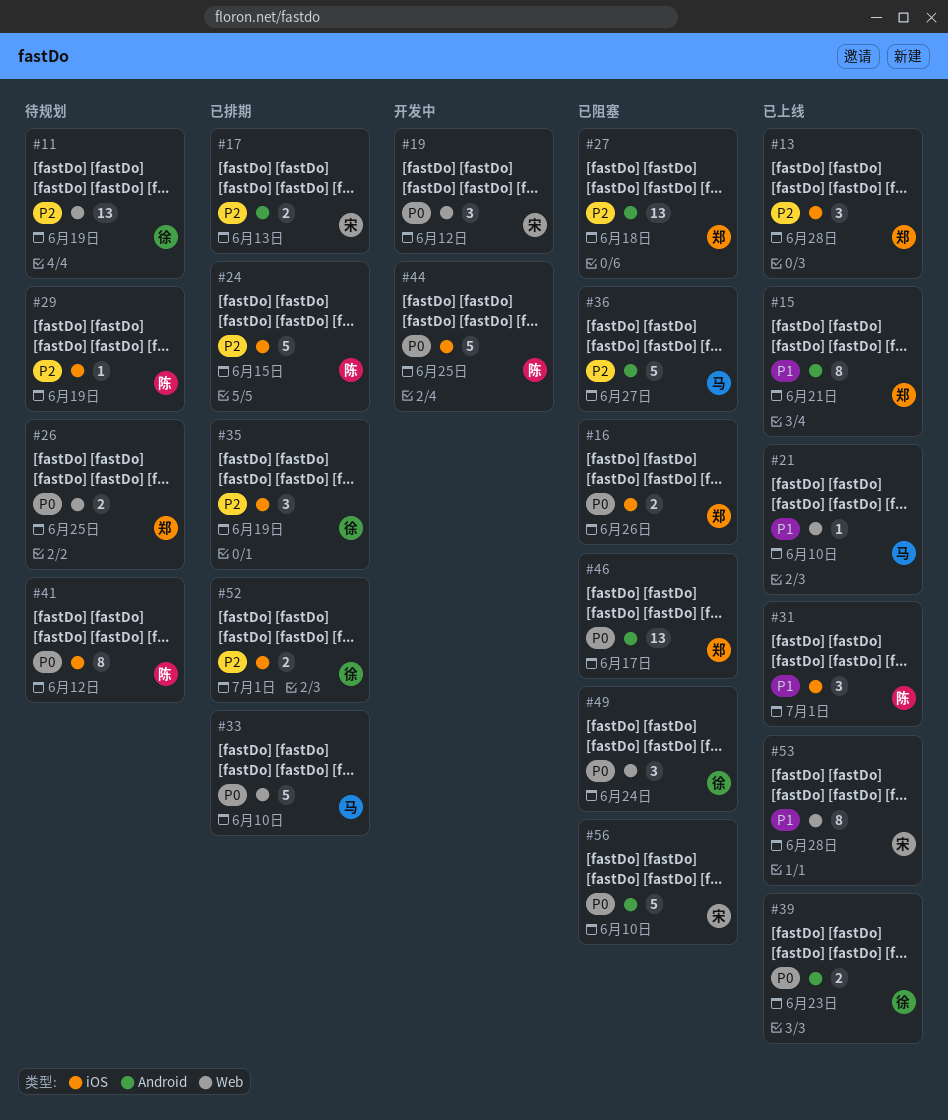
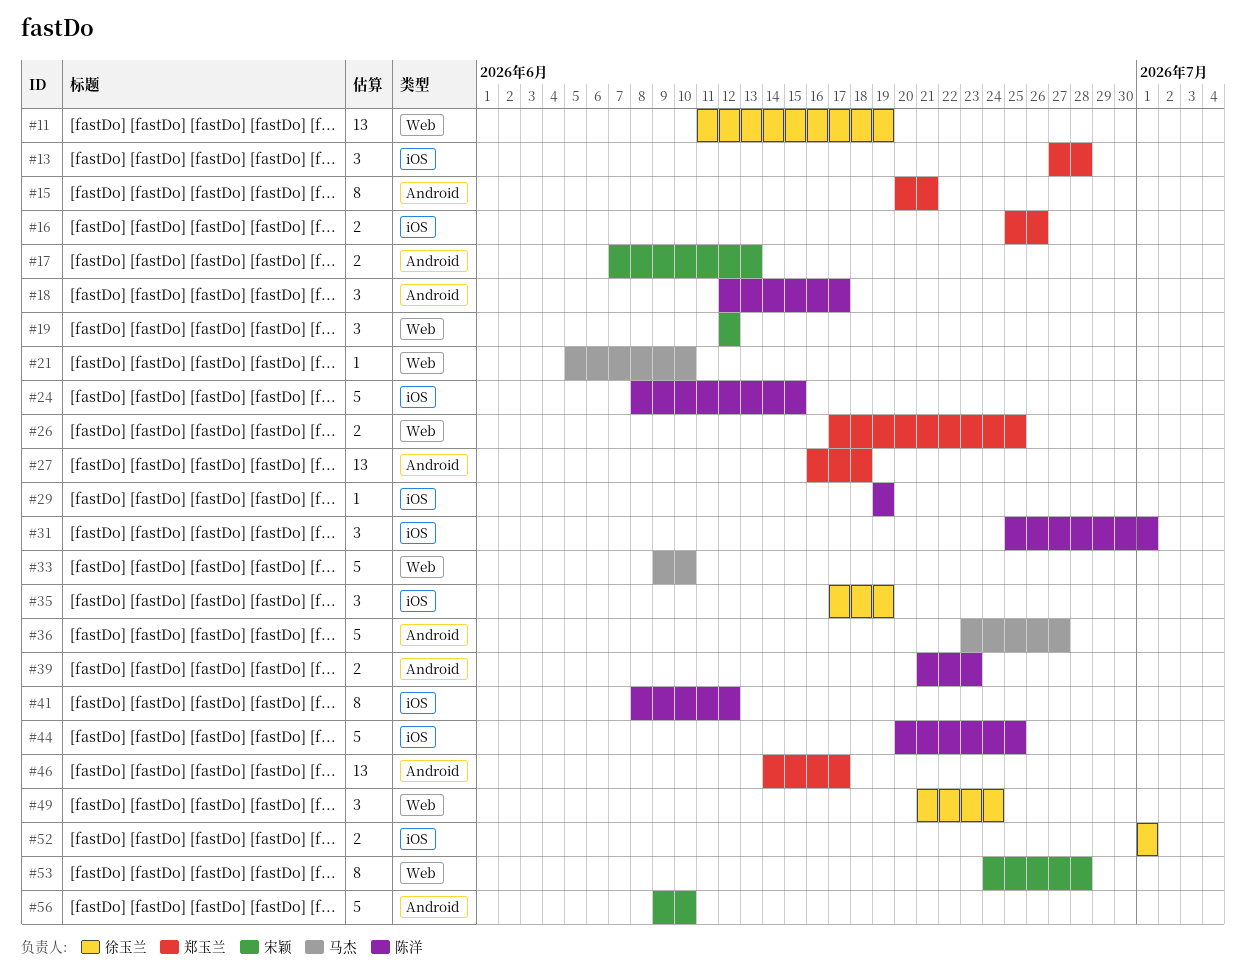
#18: none -> present
#39, owner: 徐玉兰 -> 陈洋

